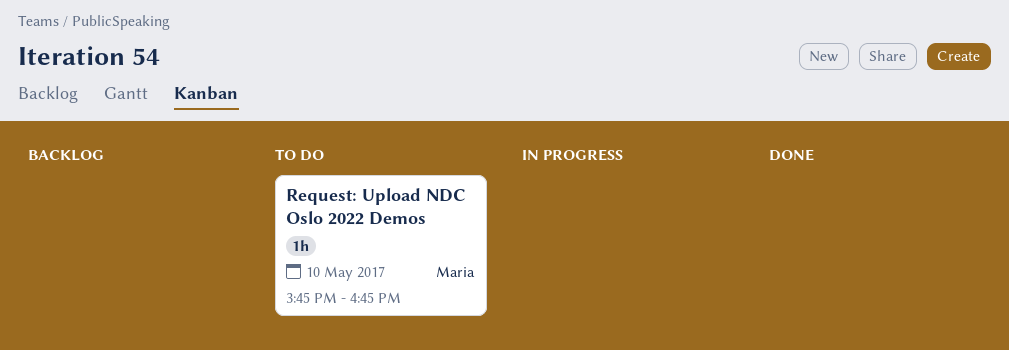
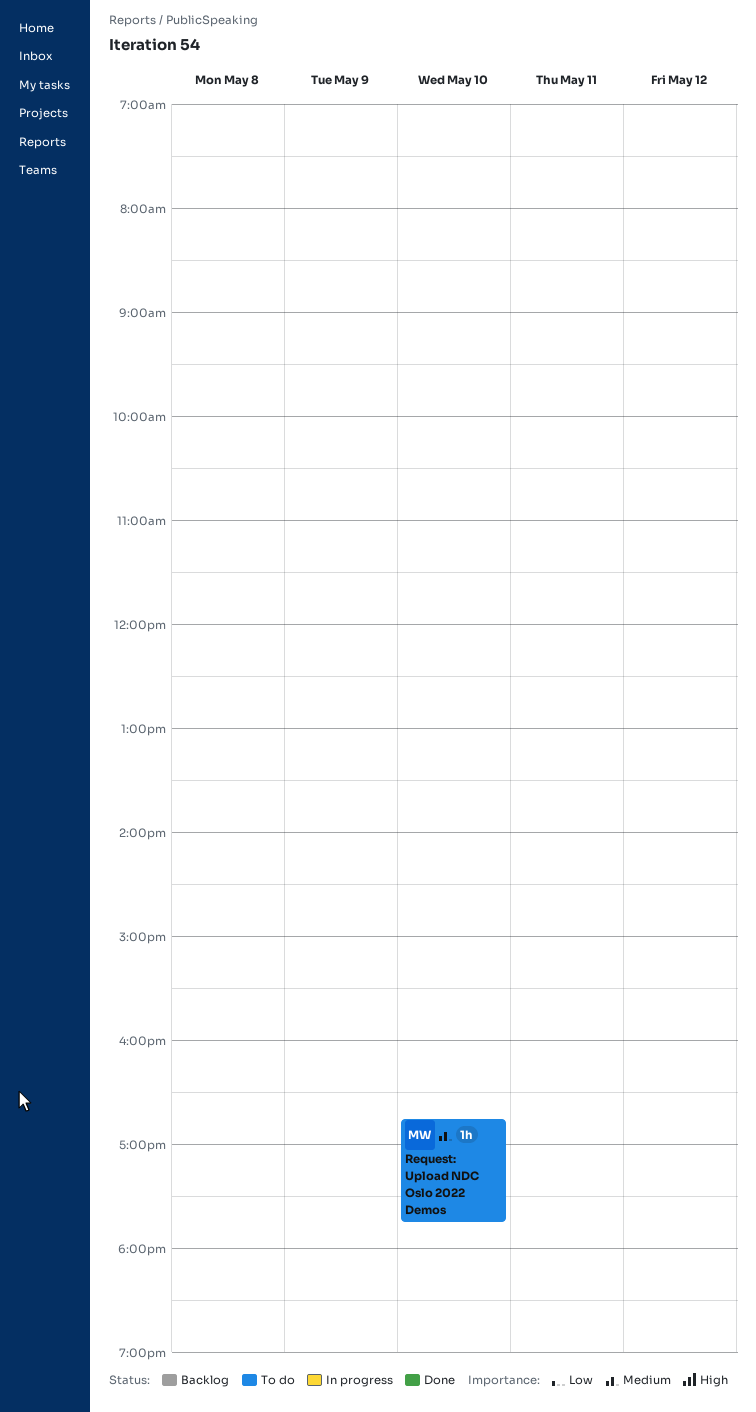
Request: Upload NDC Oslo 2022 Demos, begins: 15:45 -> 16:45
Request: Upload NDC Oslo 2022 Demos, ends: 16:45 -> 17:45

